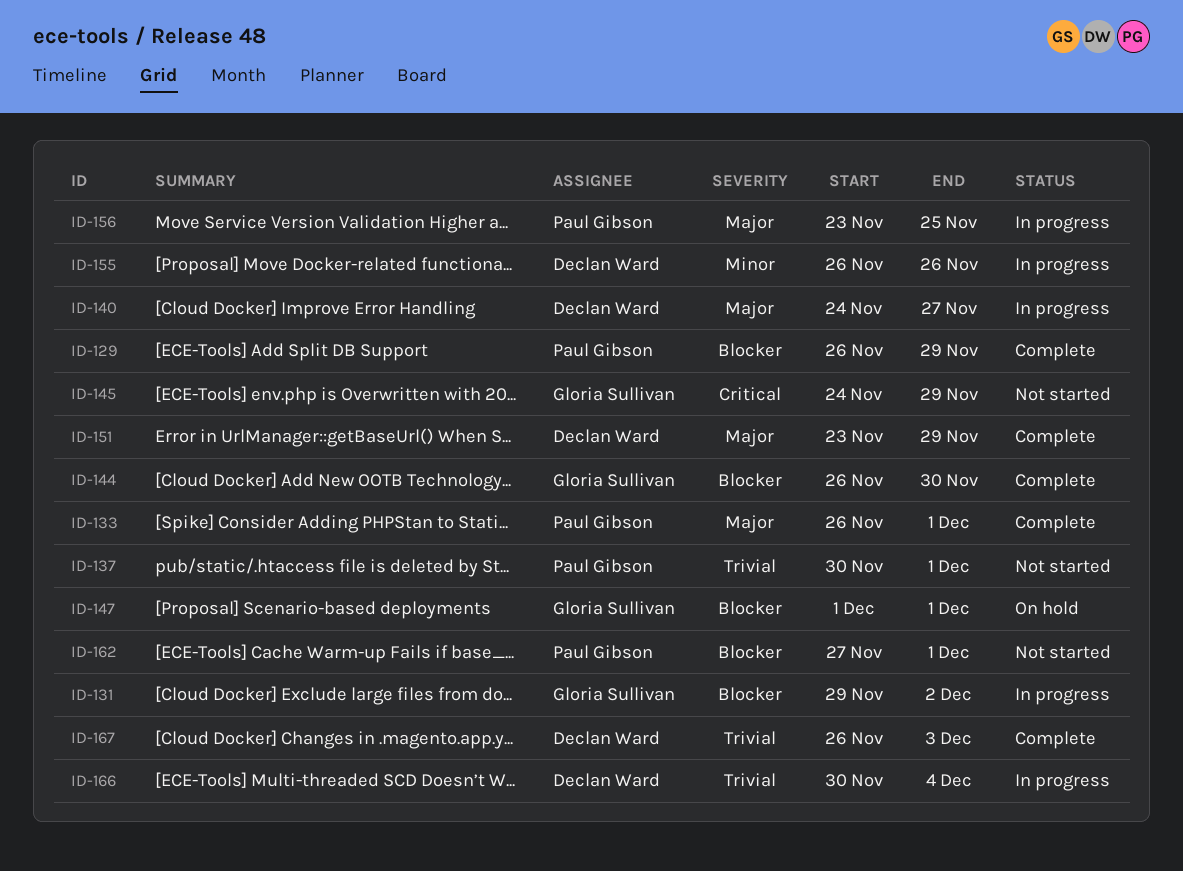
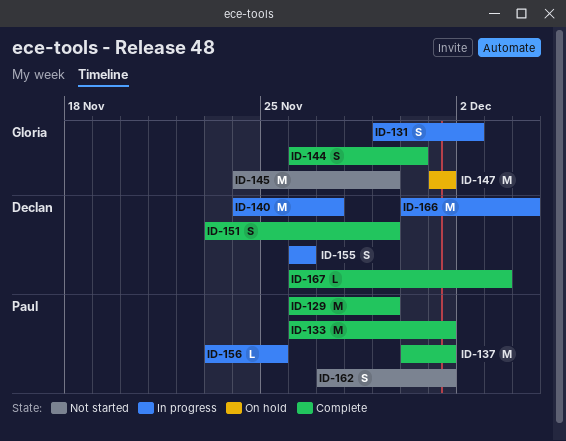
ID-137, status: Not started -> Complete

